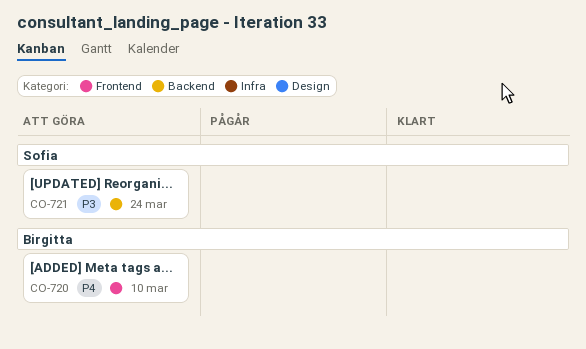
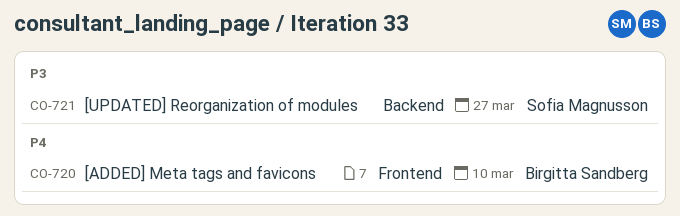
CO-721, due: Mar 24 -> Mar 27

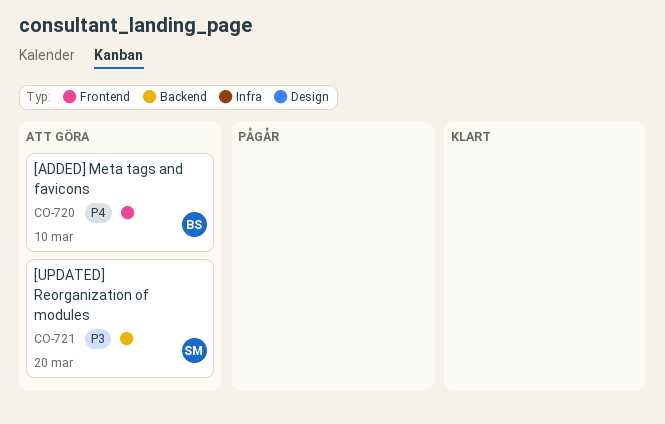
CO-721, due: Mar 27 -> Mar 20

